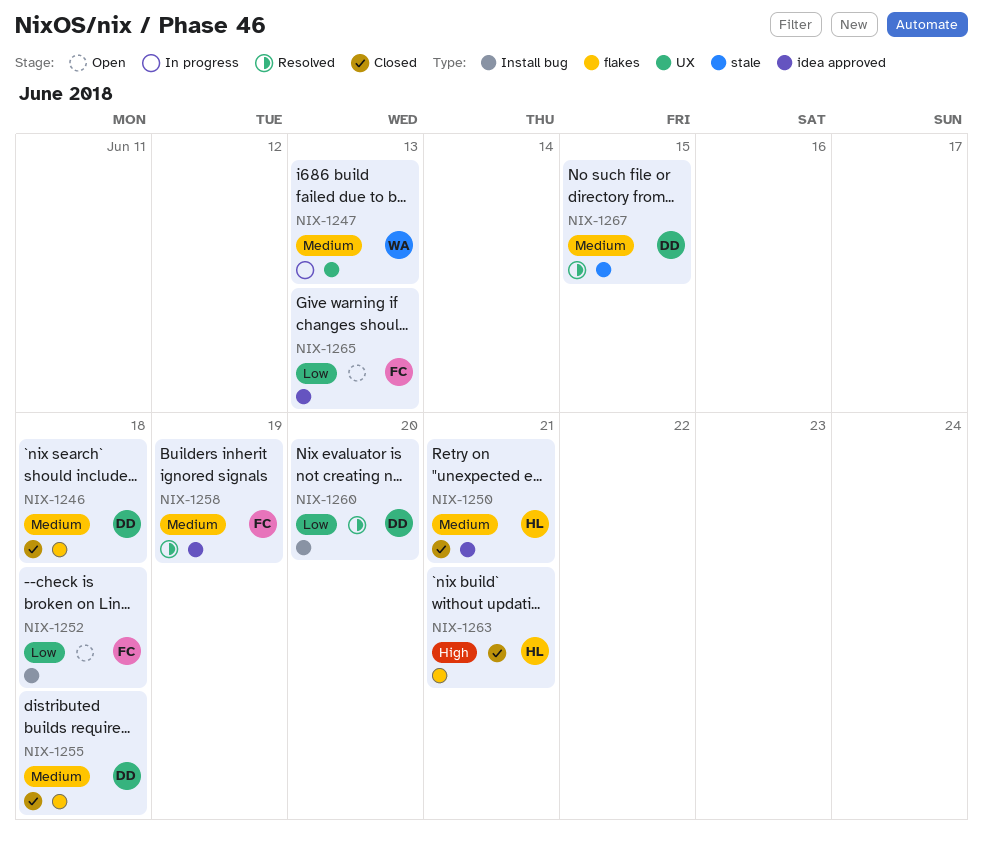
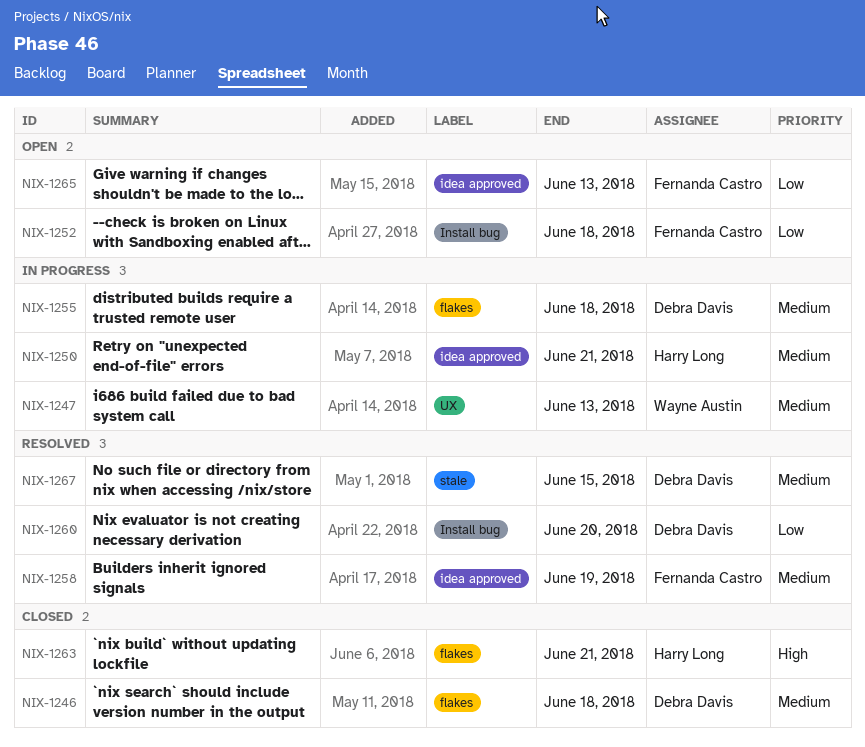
NIX-1250, status: Closed -> In progress
NIX-1255, status: Closed -> In progress

